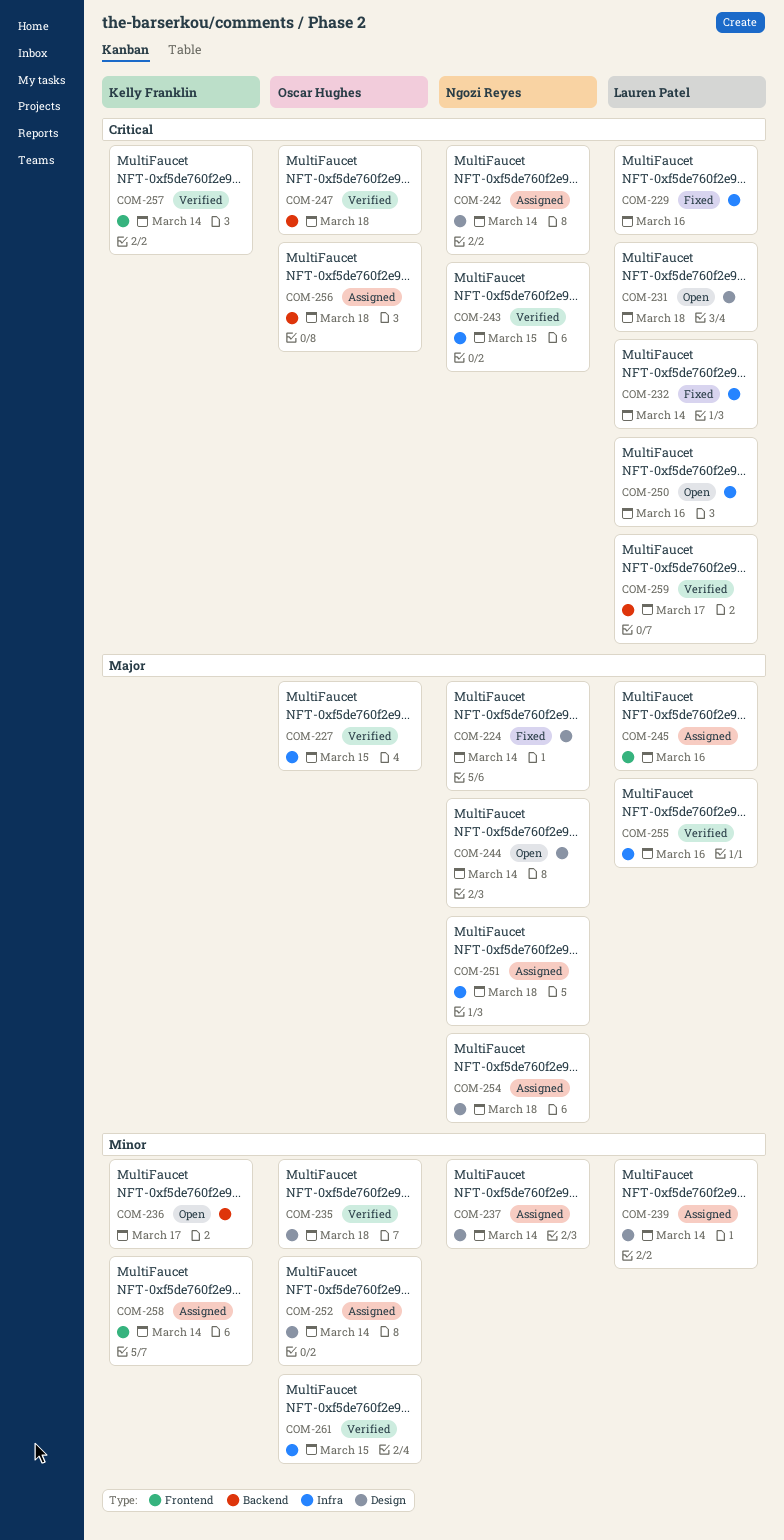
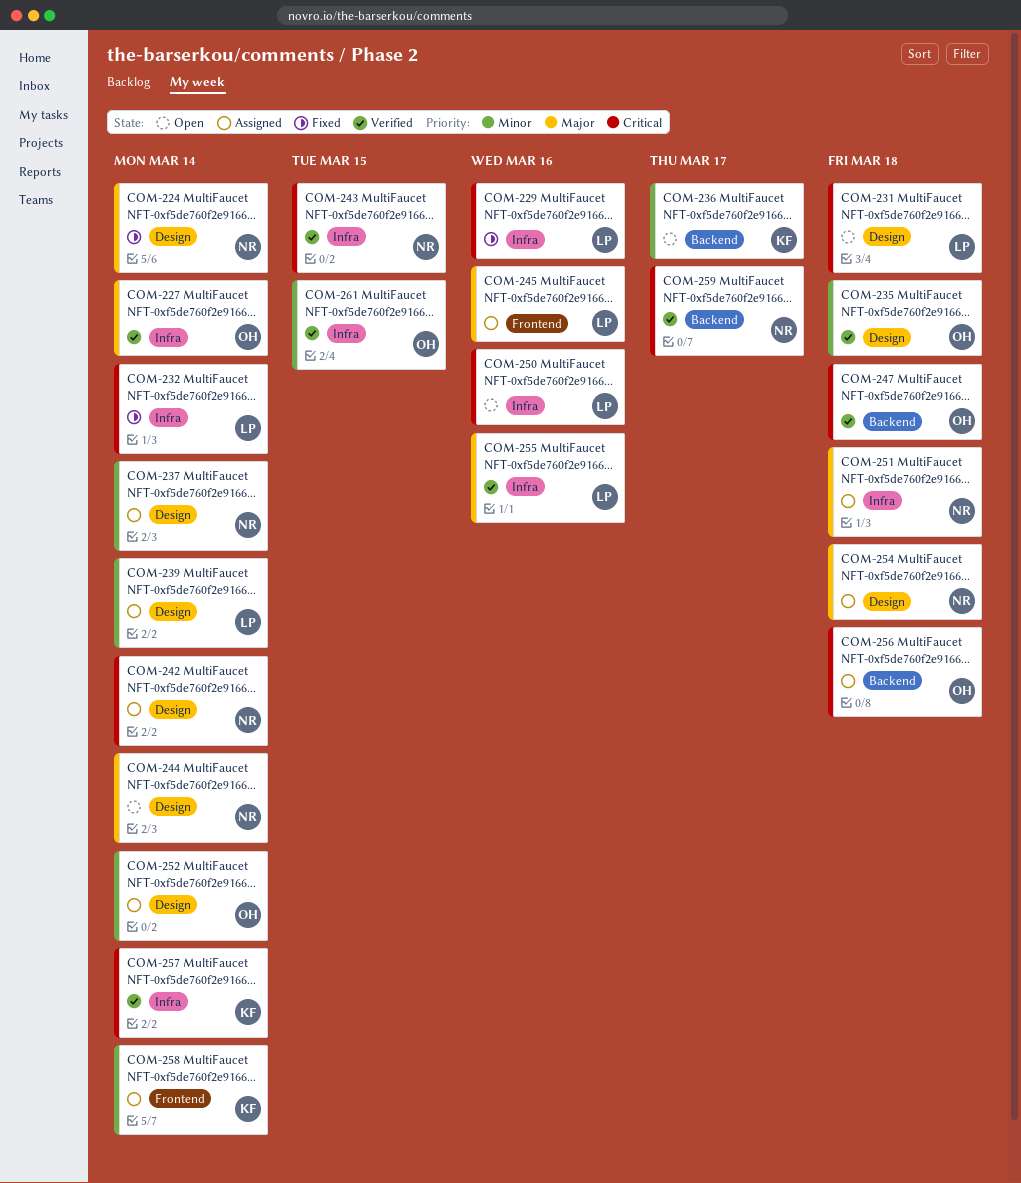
COM-227, due: Mar 15 -> Mar 14
COM-257, label: Frontend -> Infra
COM-259, owner: Lauren Patel -> Ngozi Reyes

